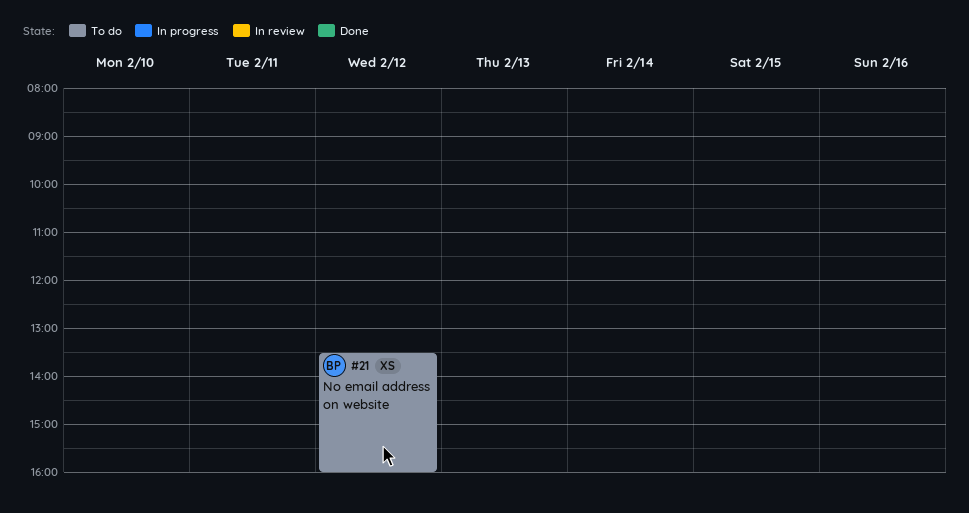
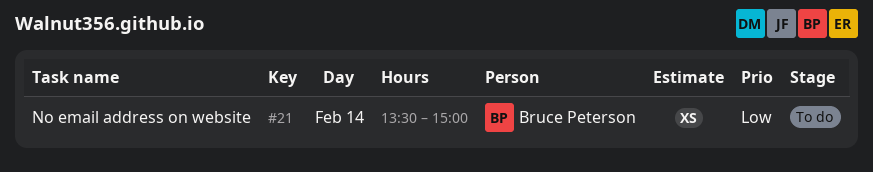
#21, day: Feb 12 -> Feb 14
#21, ends: 16:00 -> 15:00

